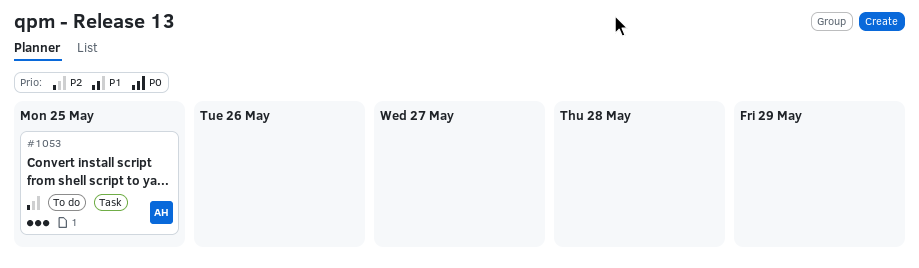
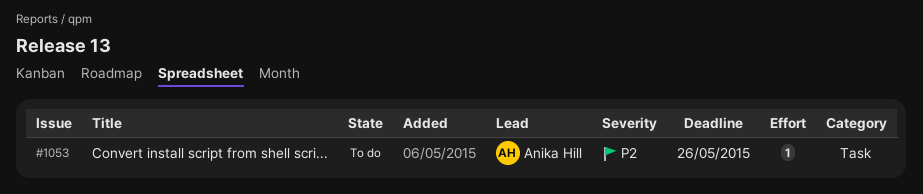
#1053, estimate: 3 -> 1
#1053, due: May 25 -> May 26

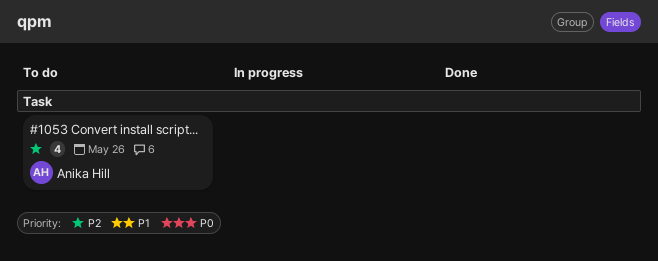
#1053, estimate: 1 -> 4

